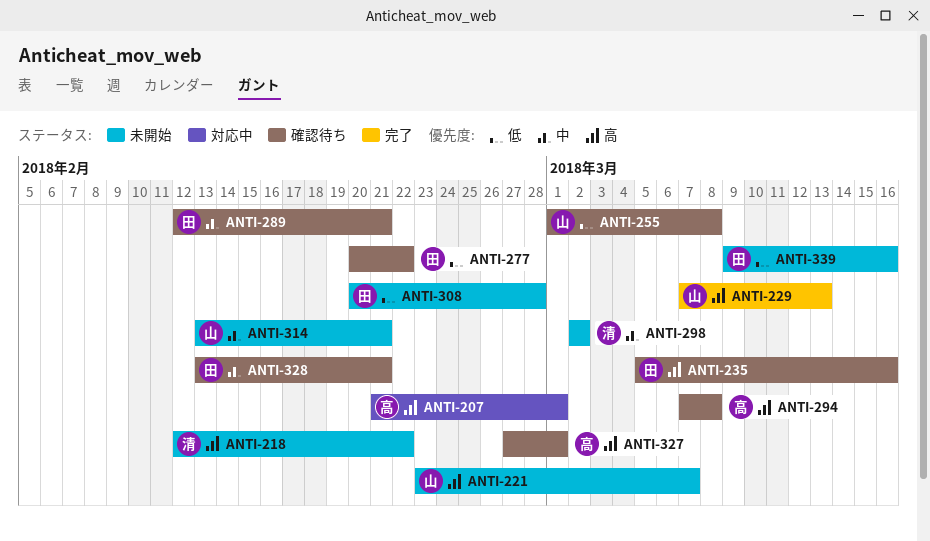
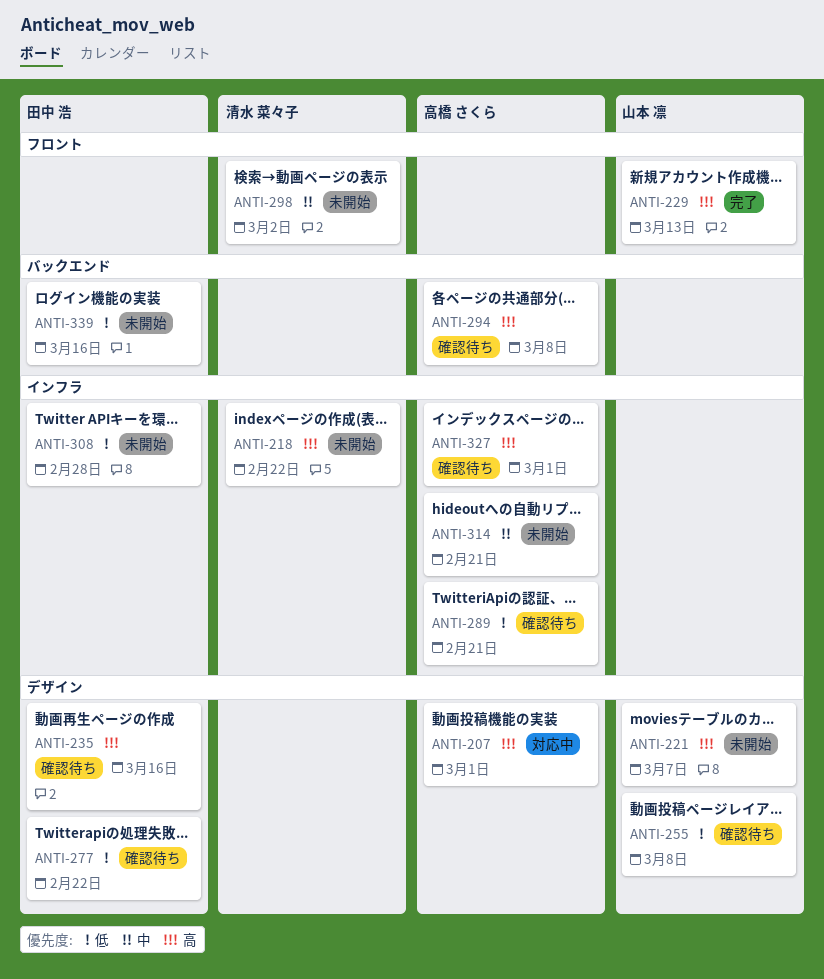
ANTI-289, owner: 田中 浩 -> 高橋 さくら
ANTI-289, priority: 中 -> 低
ANTI-314, owner: 山本 凛 -> 高橋 さくら
ANTI-328: present -> none

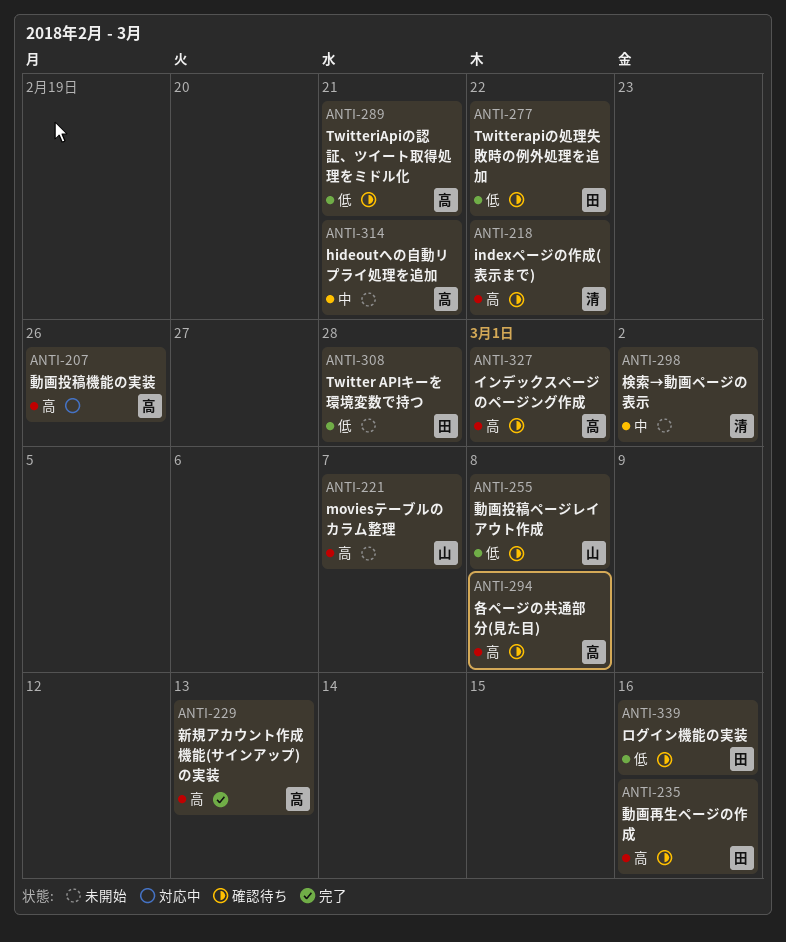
ANTI-207, due: Mar 1 -> Feb 26
ANTI-218, status: 未開始 -> 確認待ち
ANTI-229, owner: 山本 凛 -> 高橋 さくら
ANTI-339, status: 未開始 -> 確認待ち

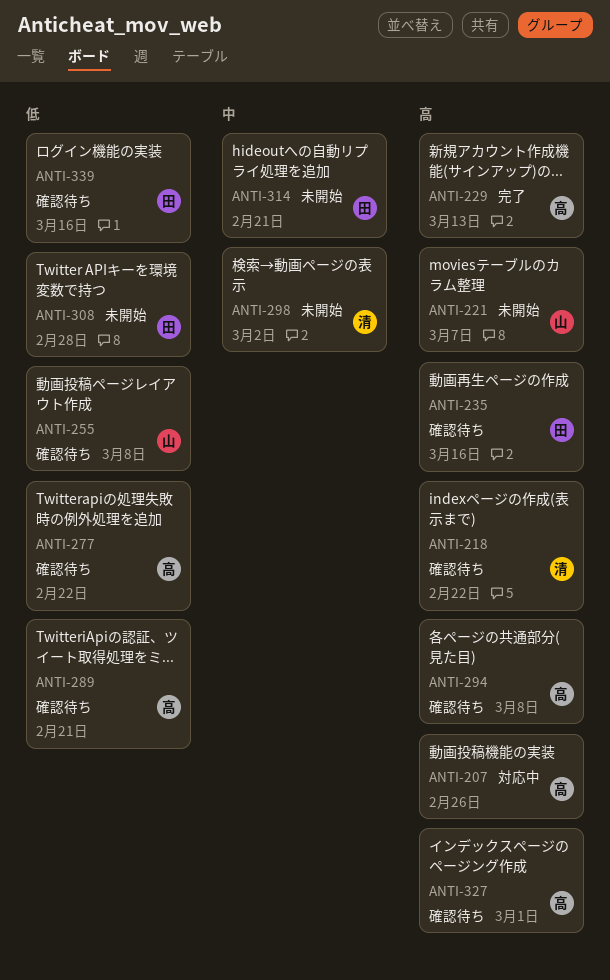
ANTI-277, owner: 田 -> 高
ANTI-314, owner: 高 -> 田

